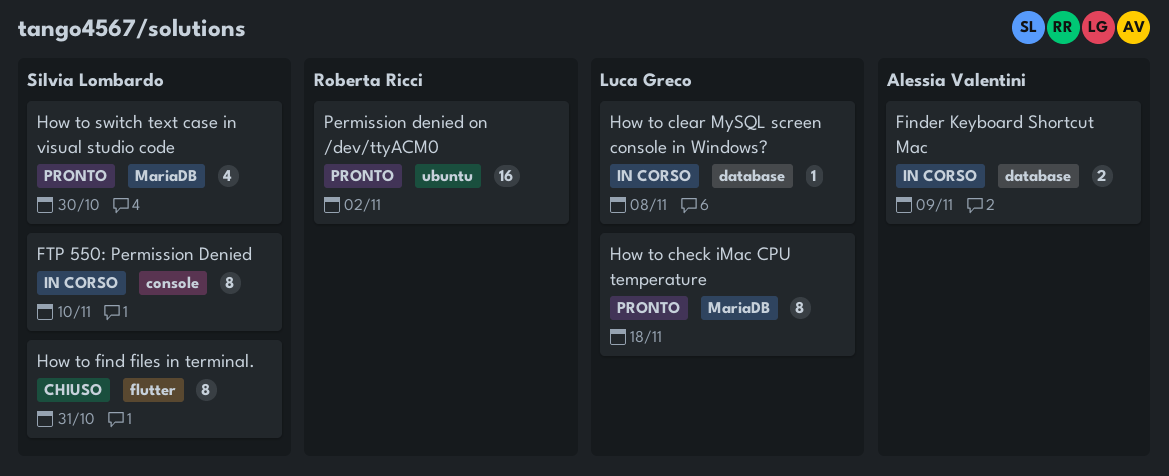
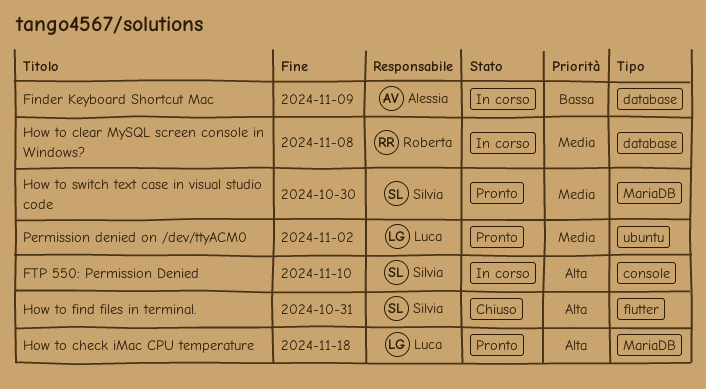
How to clear MySQL screen console in Windows?, owner: Luca Greco -> Roberta Ricci
Permission denied on /dev/ttyACM0, owner: Roberta Ricci -> Luca Greco

